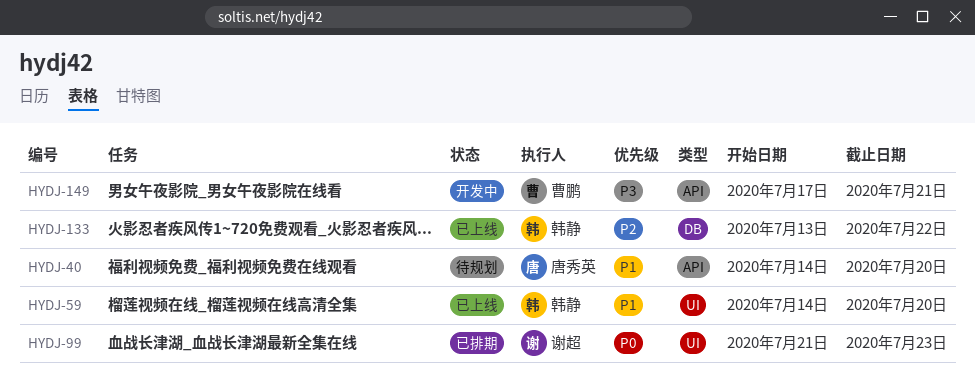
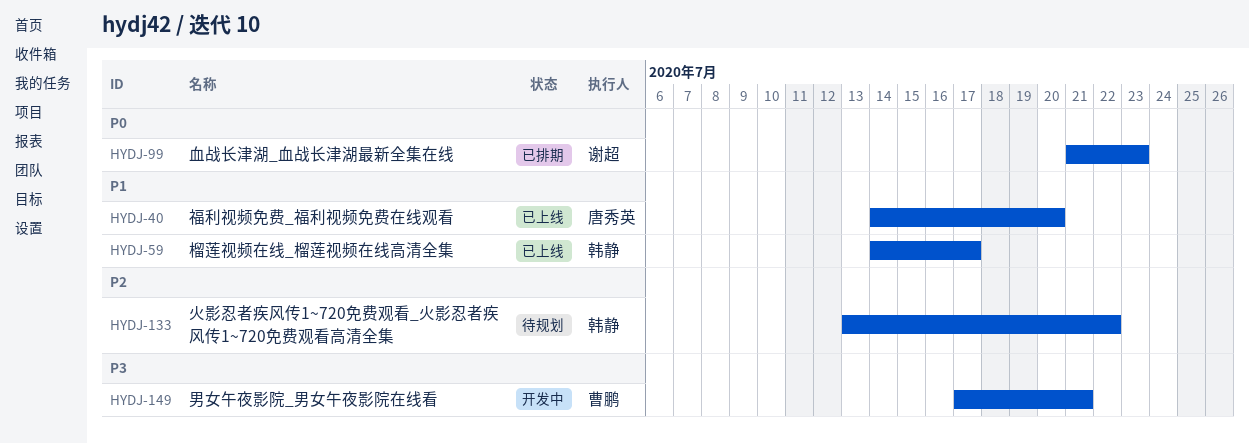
HYDJ-40, status: 待规划 -> 已上线
HYDJ-59, due: Jul 20 -> Jul 17
HYDJ-133, status: 已上线 -> 待规划

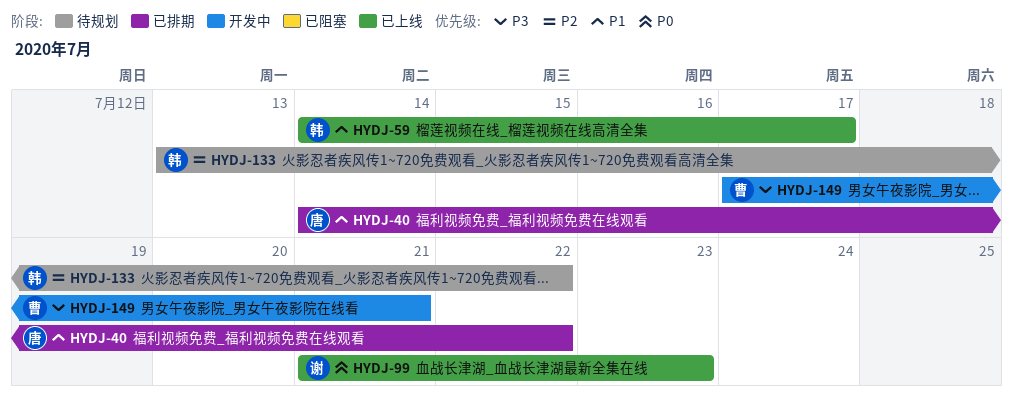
HYDJ-40, status: 已上线 -> 已排期
HYDJ-40, due: Jul 20 -> Jul 22
HYDJ-99, status: 已排期 -> 已上线

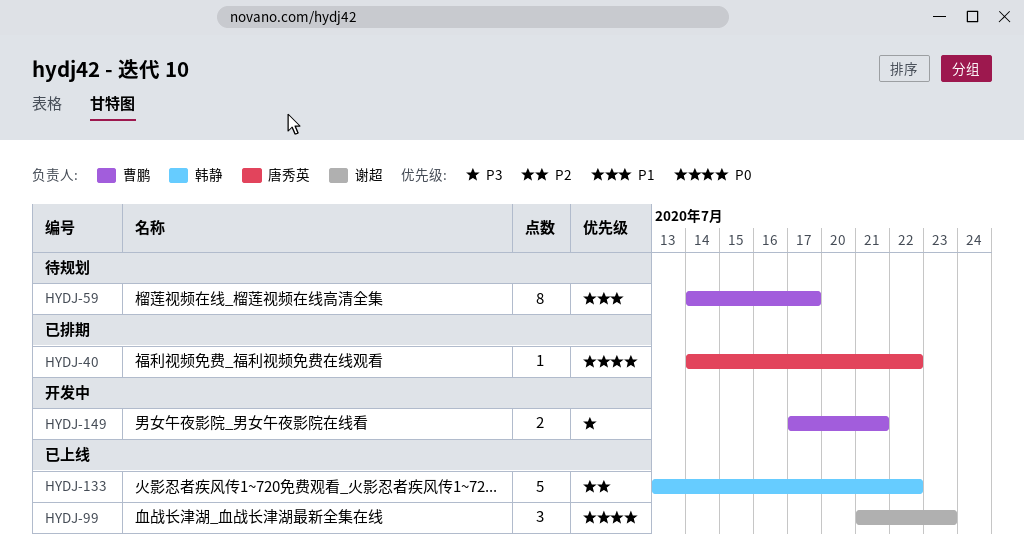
HYDJ-40, priority: P1 -> P0
HYDJ-59, status: 已上线 -> 待规划
HYDJ-59, owner: 韩静 -> 曹鹏
HYDJ-133, status: 待规划 -> 已上线

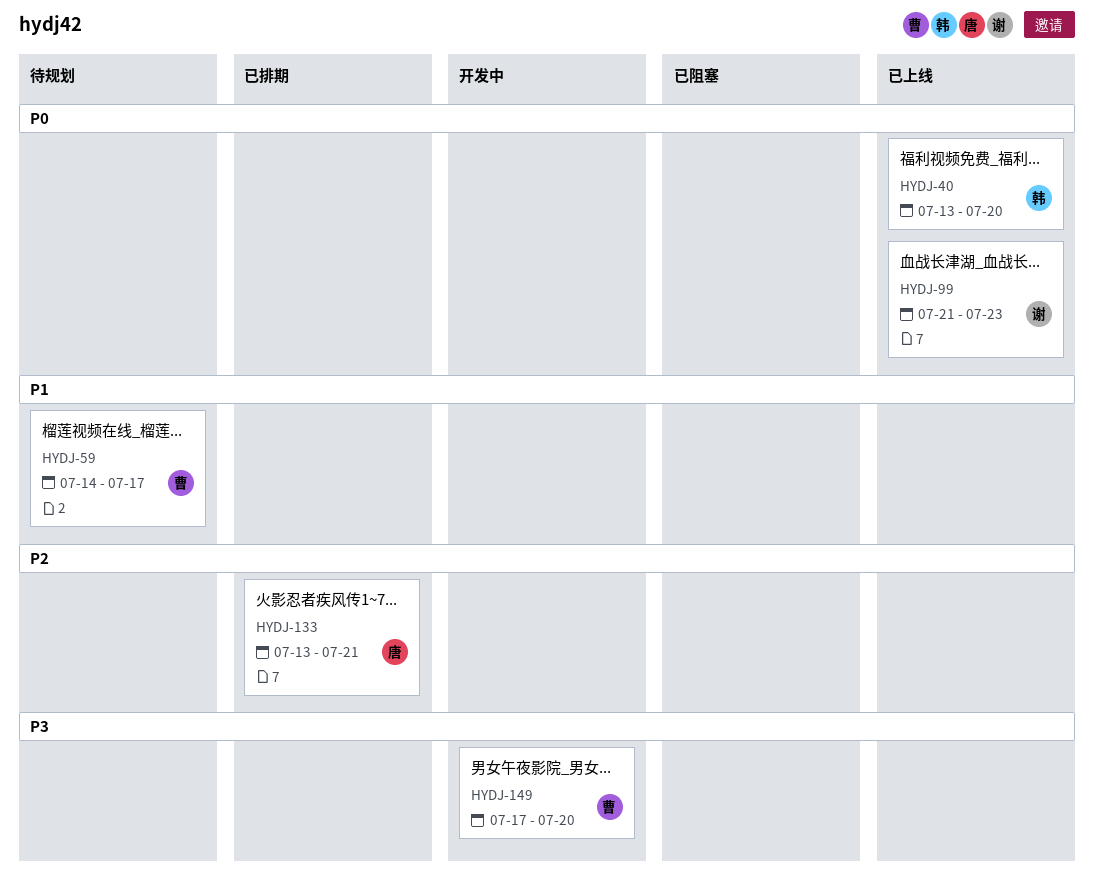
HYDJ-40, status: 已排期 -> 已上线
HYDJ-40, owner: 唐秀英 -> 韩静
HYDJ-40, start: Jul 14 -> Jul 13
HYDJ-40, due: Jul 22 -> Jul 20
HYDJ-133, status: 已上线 -> 已排期
HYDJ-133, owner: 韩静 -> 唐秀英
HYDJ-133, due: Jul 22 -> Jul 21
HYDJ-149, due: Jul 21 -> Jul 20

